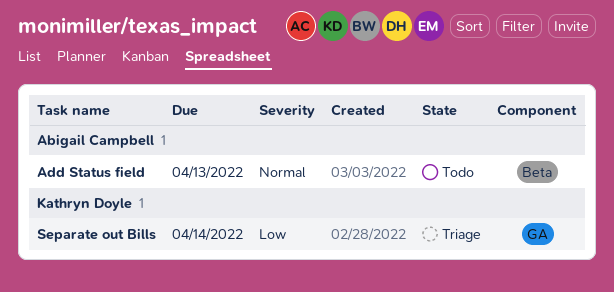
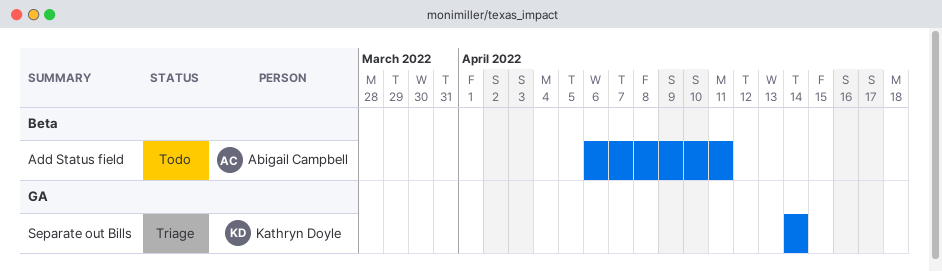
Add Status field, due: Apr 13 -> Apr 11

